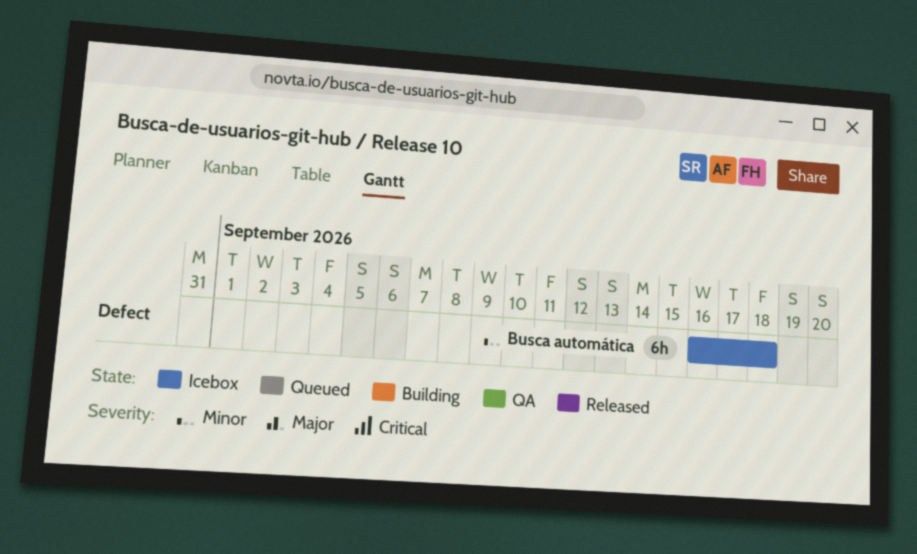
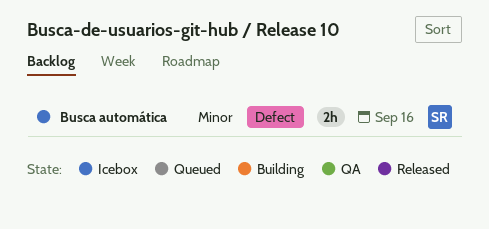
Busca automática, estimate: 6h -> 2h
Busca automática, due: Sep 18 -> Sep 16

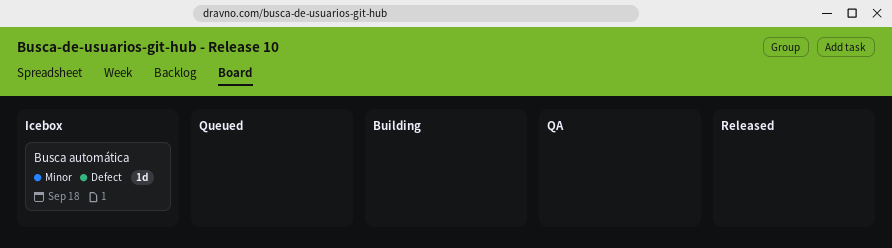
Busca automática, estimate: 2h -> 1d
Busca automática, due: Sep 16 -> Sep 18

